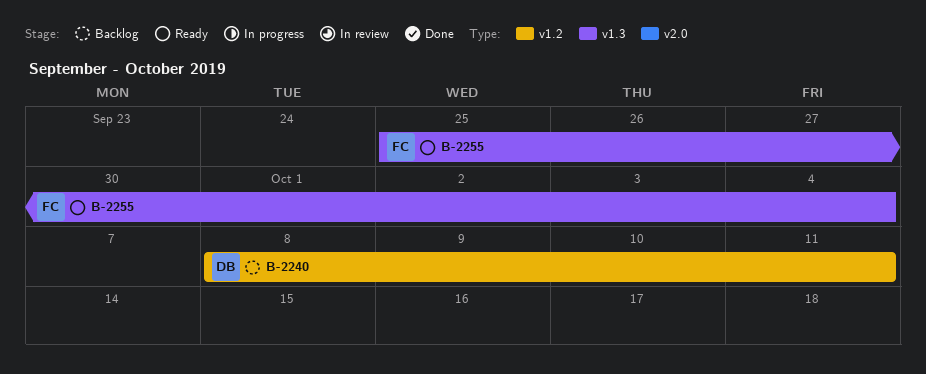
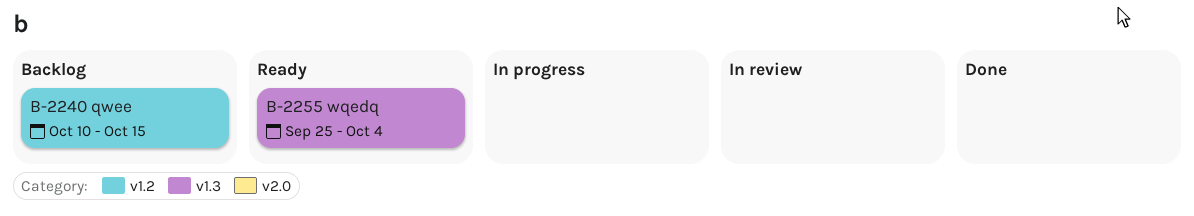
B-2240, start: Oct 8 -> Oct 10
B-2240, due: Oct 11 -> Oct 15

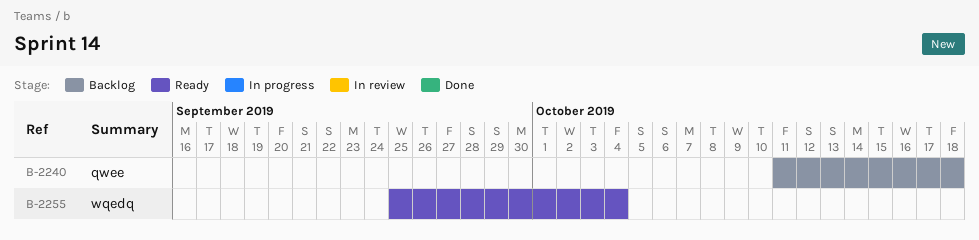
B-2240, start: Oct 10 -> Oct 11
B-2240, due: Oct 15 -> Oct 18

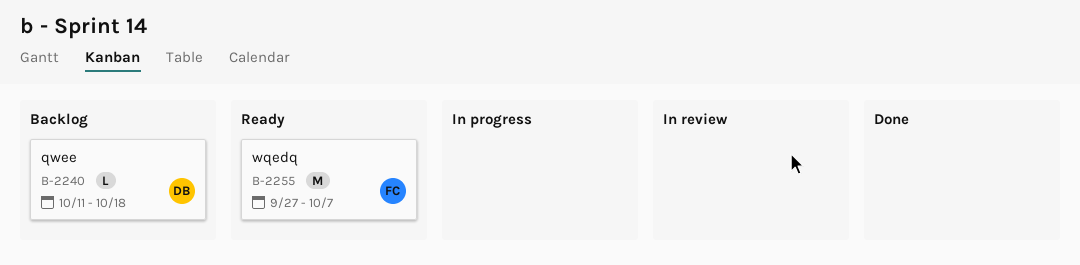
B-2255, start: Sep 25 -> Sep 27
B-2255, due: Oct 4 -> Oct 7

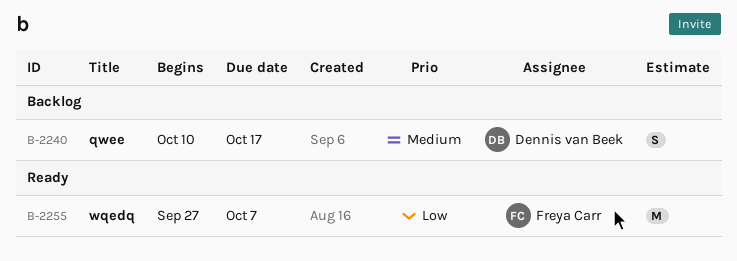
B-2240, estimate: L -> S
B-2240, start: Oct 11 -> Oct 10
B-2240, due: Oct 18 -> Oct 17

